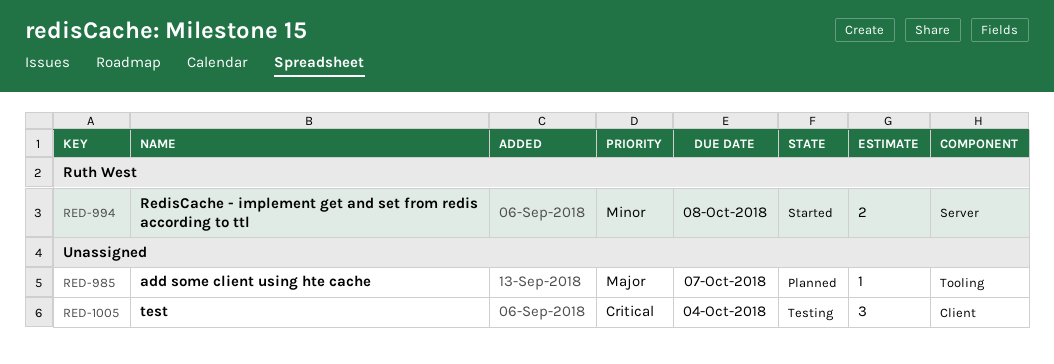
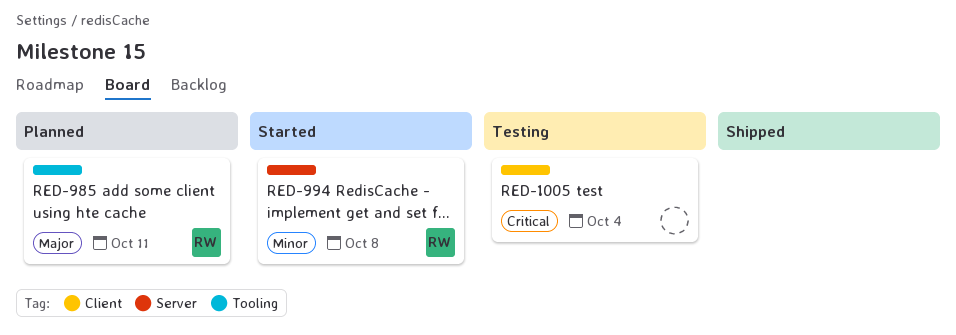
RED-985, owner: none -> Ruth West
RED-985, due: Oct 7 -> Oct 11

